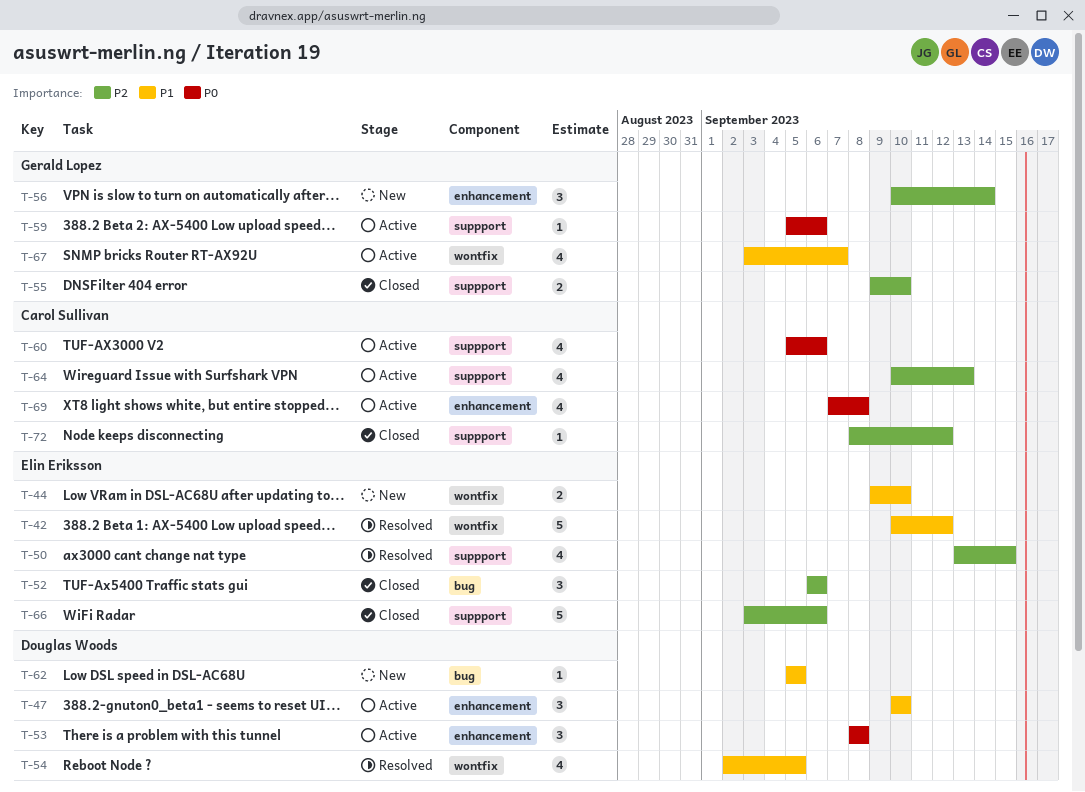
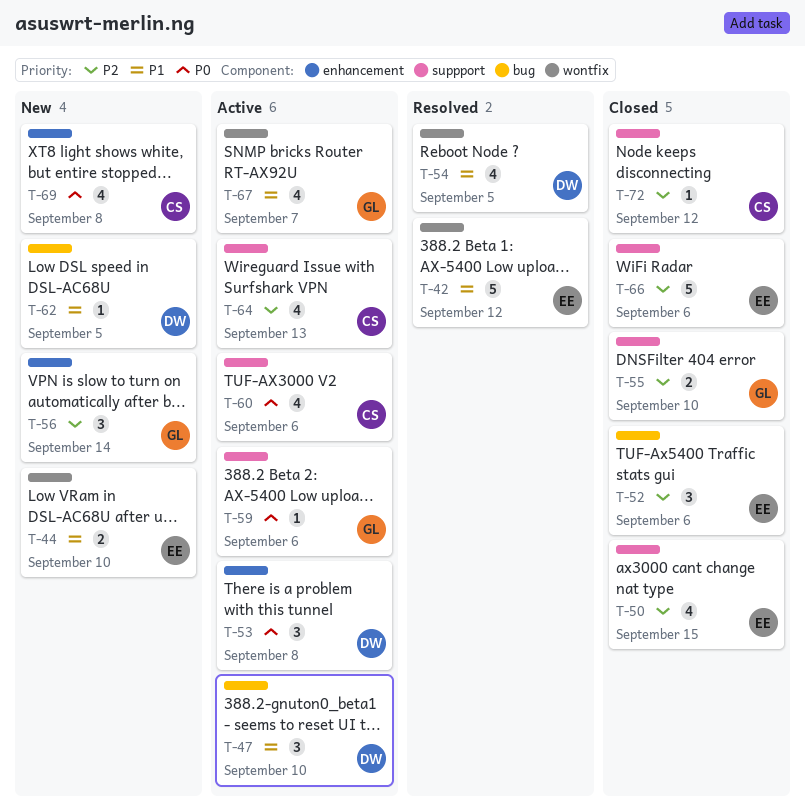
T-47, label: enhancement -> bug
T-50, status: Resolved -> Closed
T-69, status: Active -> New

